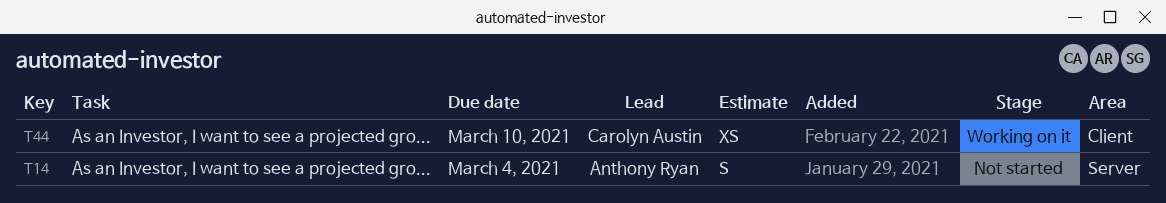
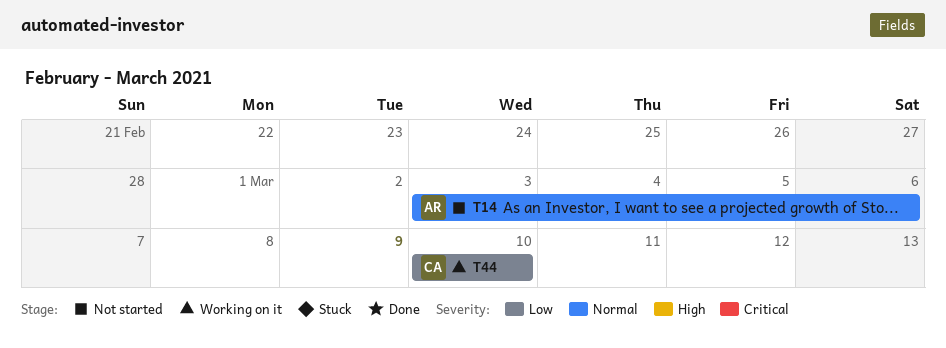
T14, due: Mar 4 -> Mar 6

